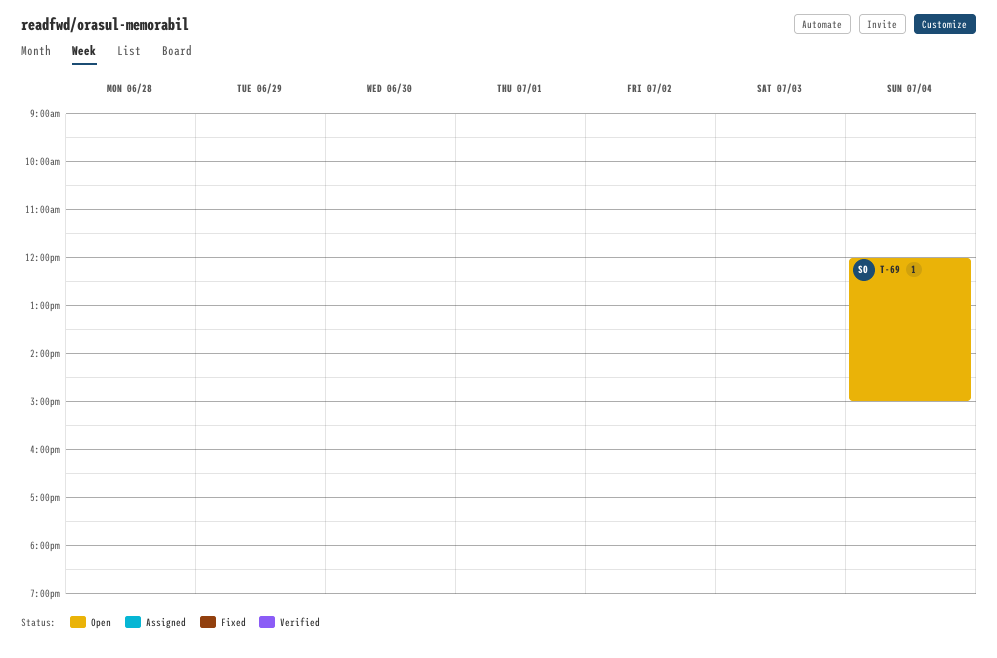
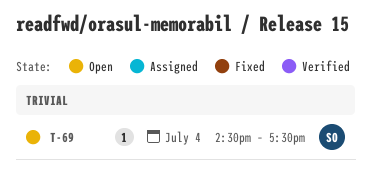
T-69, begins: 12:00 -> 14:30
T-69, ends: 15:00 -> 17:30

